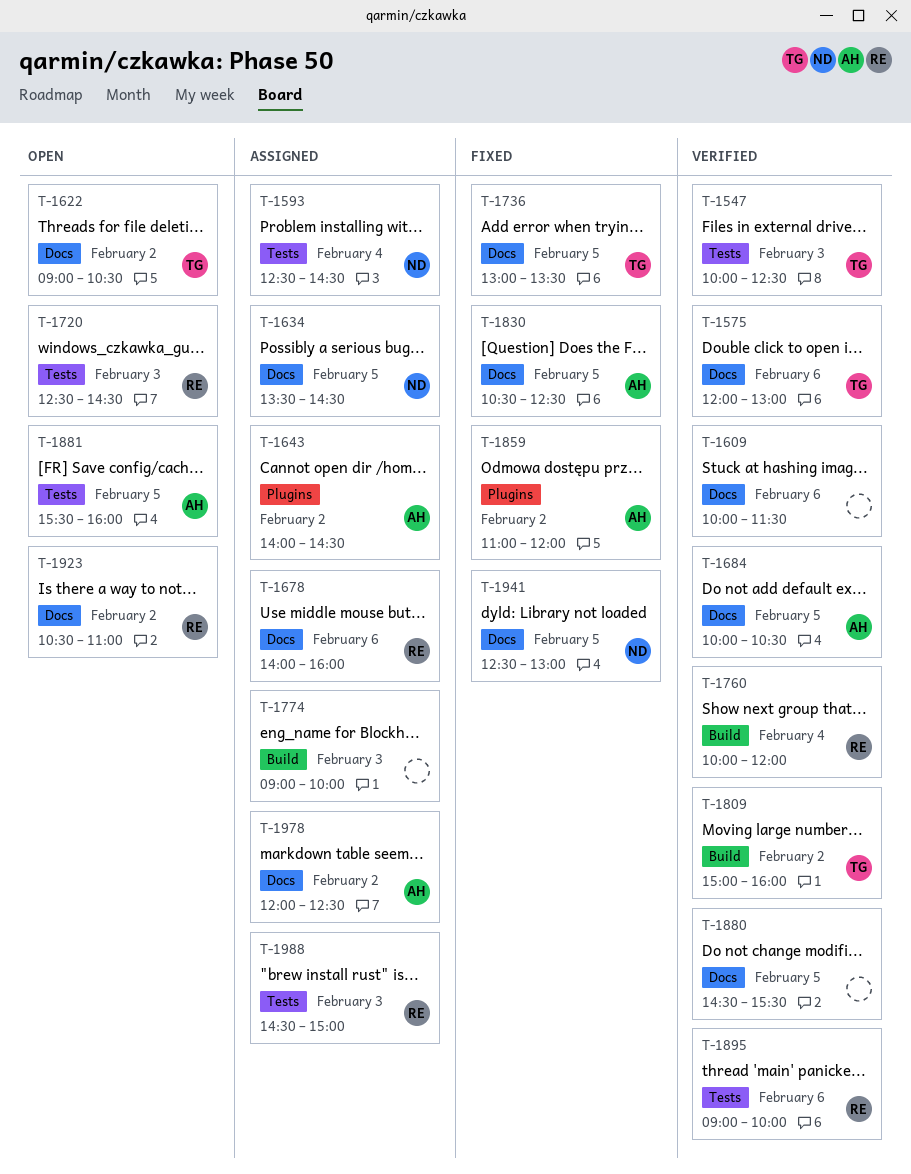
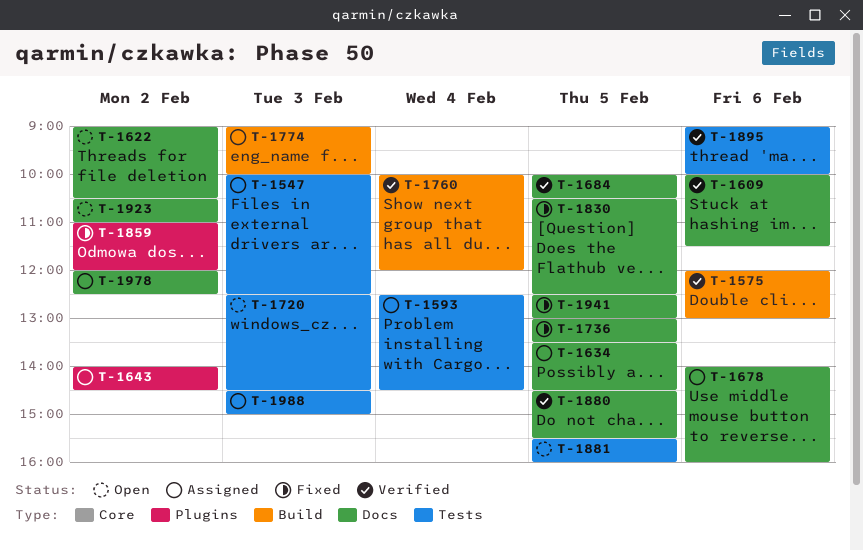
T-1547, status: Verified -> Assigned
T-1575, label: Docs -> Build
T-1809: present -> none

